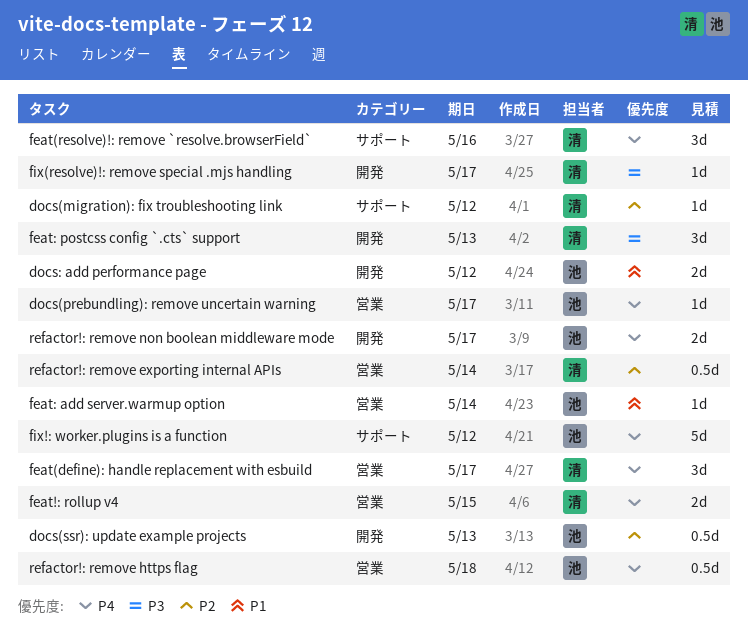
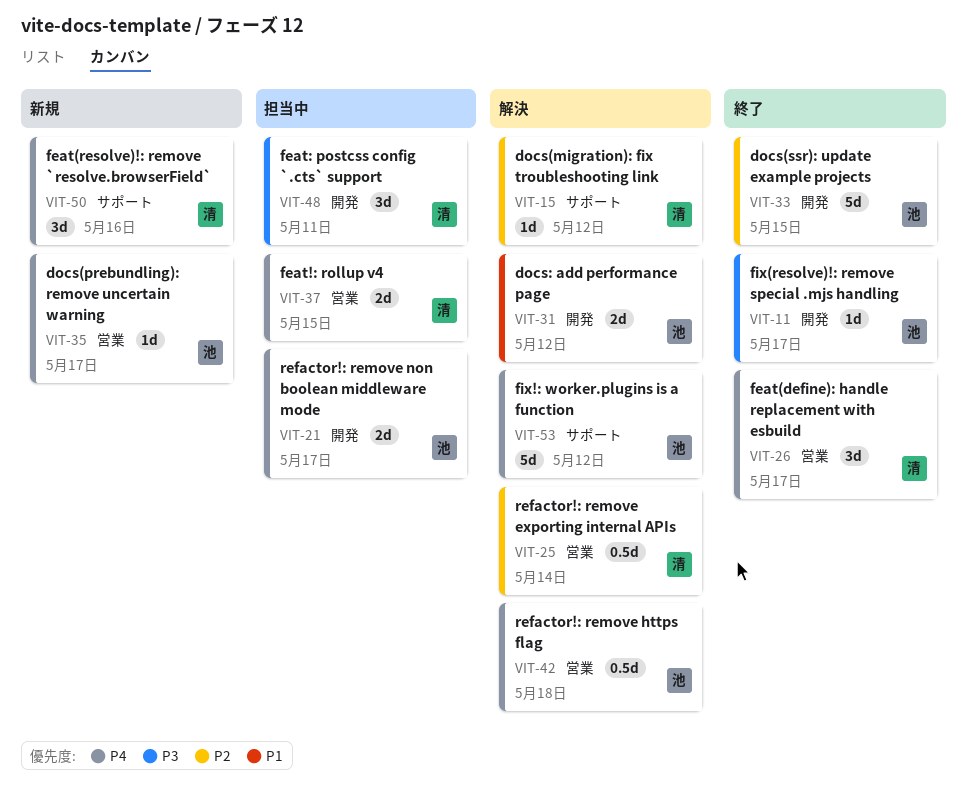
docs(ssr): update example projects, estimate: 0.5d -> 5d
docs(ssr): update example projects, due: May 13 -> May 15
feat: add server.warmup option: present -> none
feat: postcss config `.cts` support, due: May 13 -> May 11
fix(resolve)!: remove special .mjs handling, owner: 清 -> 池

